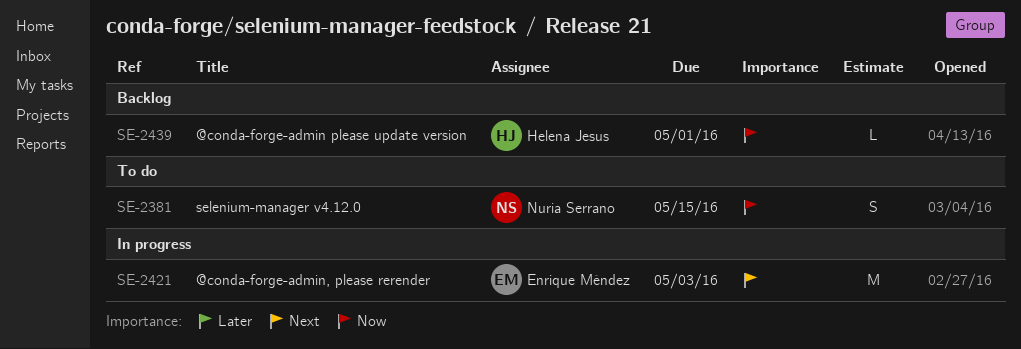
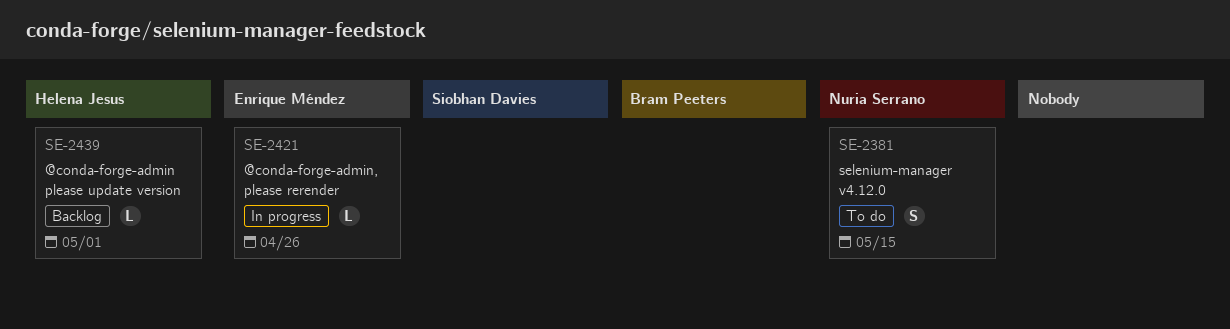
SE-2421, estimate: M -> L
SE-2421, due: May 3 -> Apr 26

